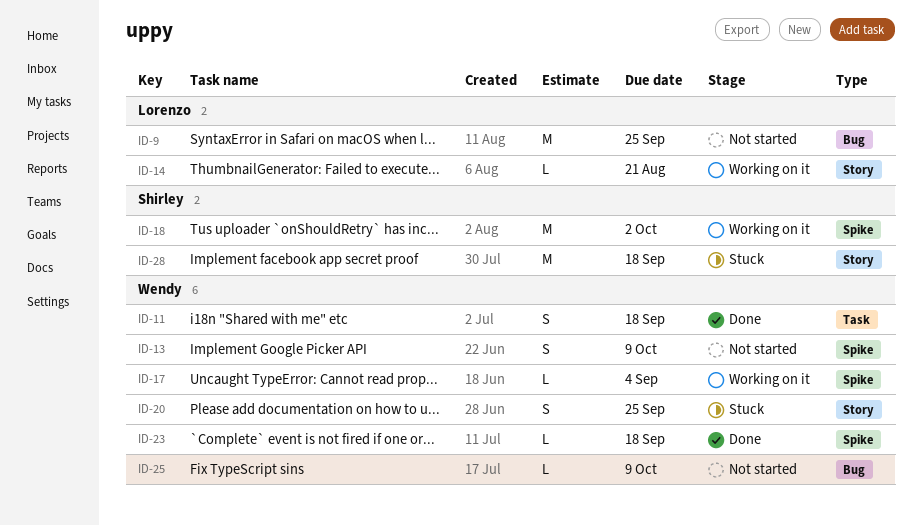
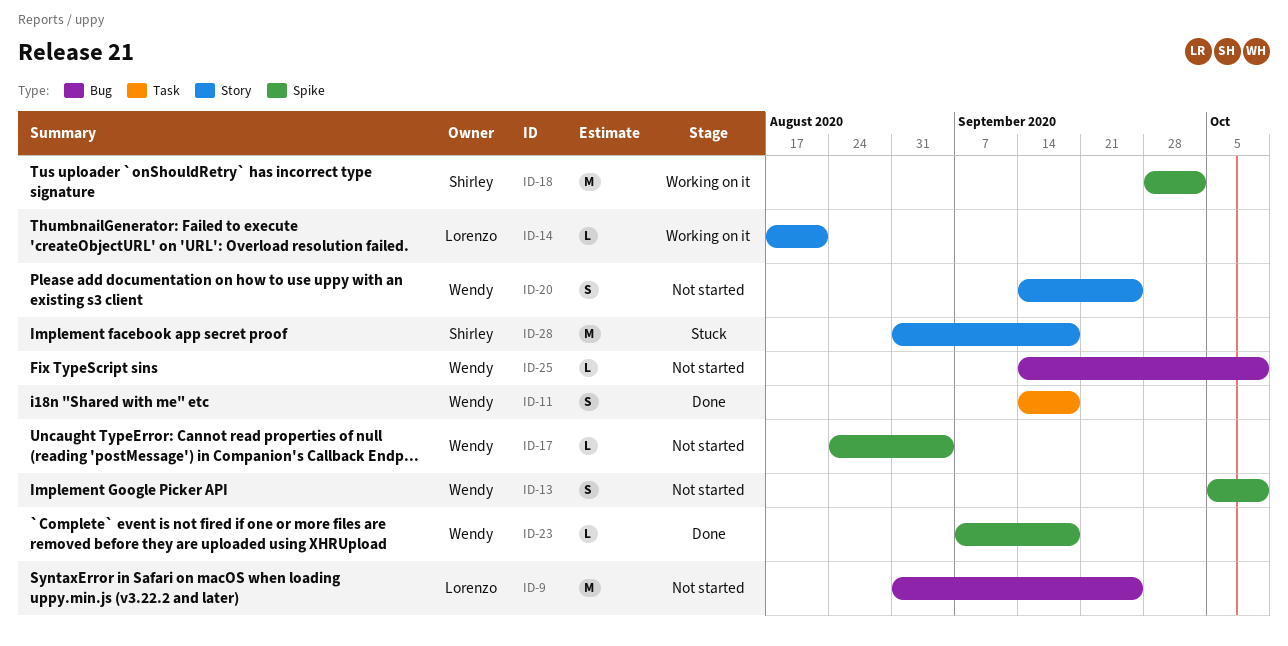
ID-17, status: Working on it -> Not started
ID-20, status: Stuck -> Not started

